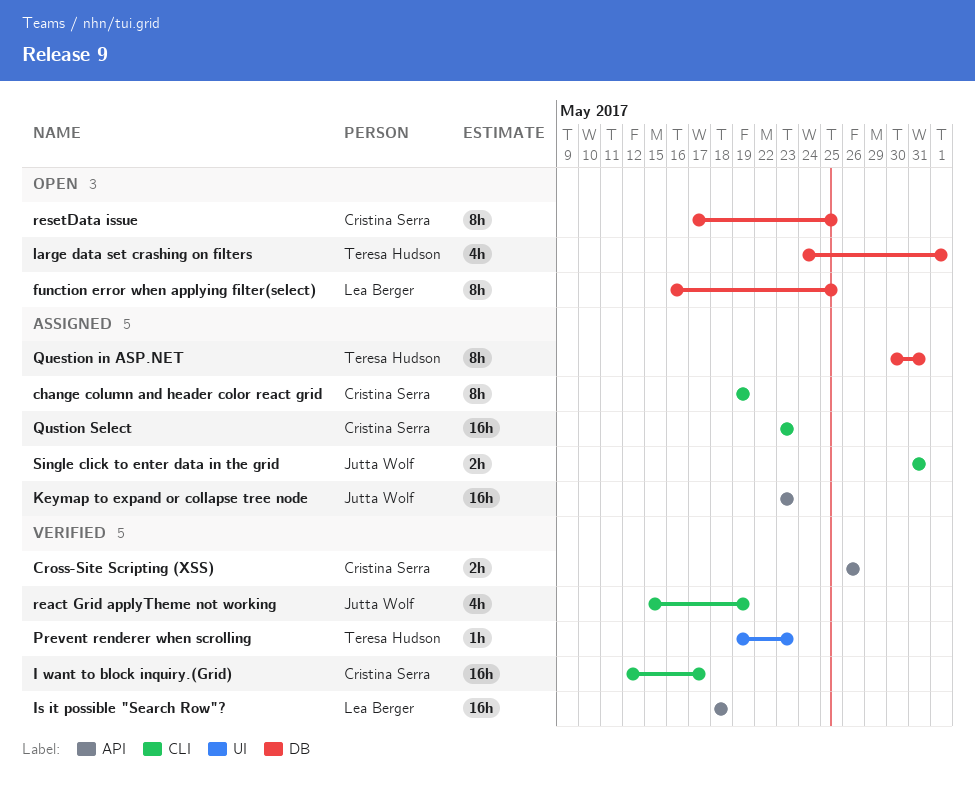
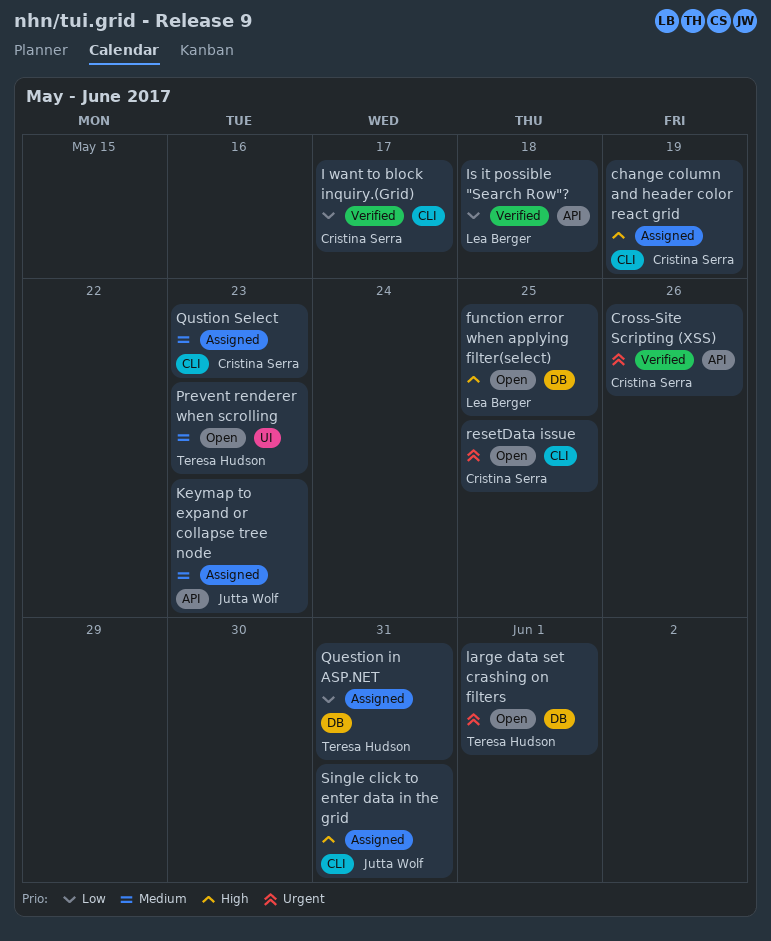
Prevent renderer when scrolling, status: Verified -> Open
react Grid applyTheme not working: present -> none
resetData issue, label: DB -> CLI

